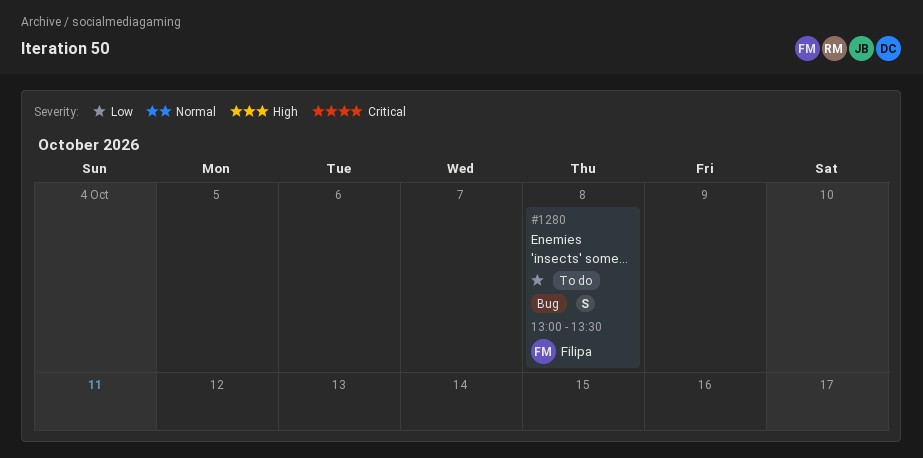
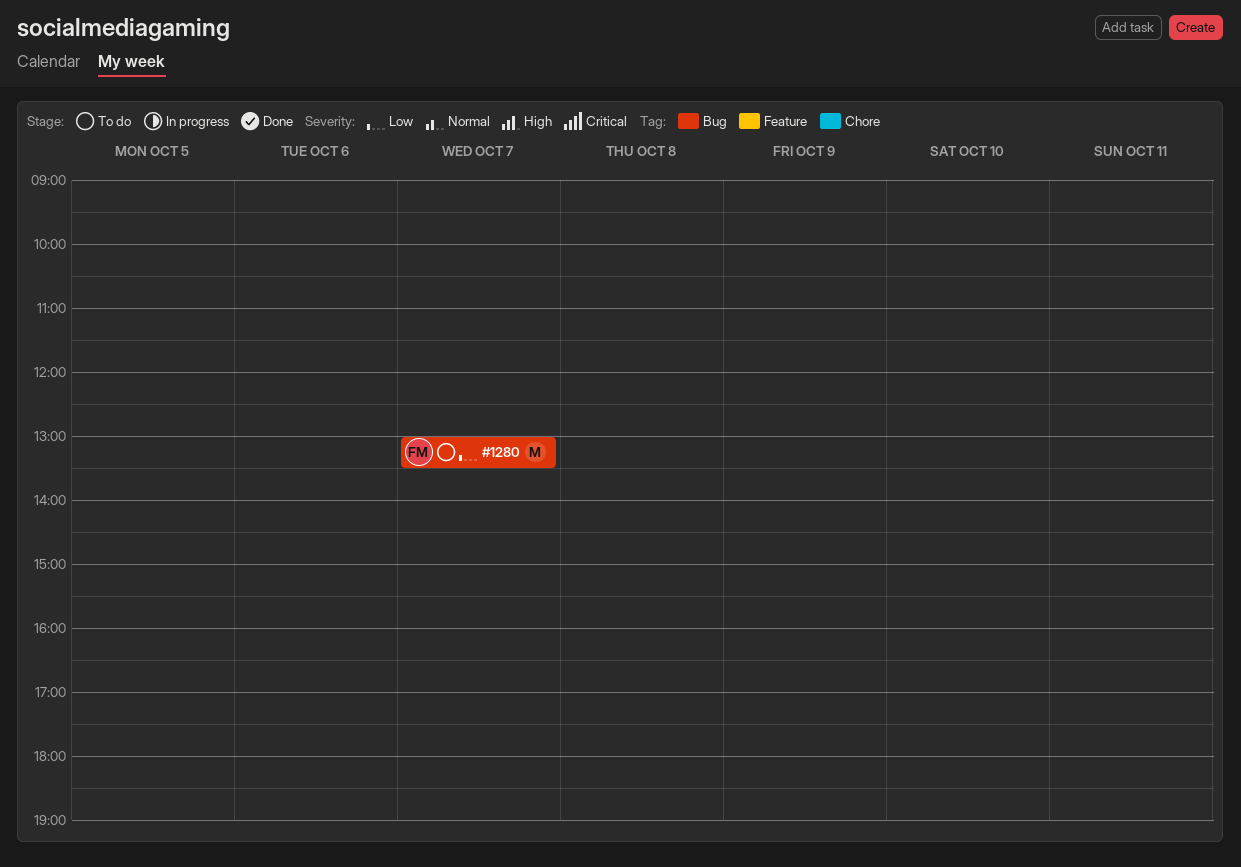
#1280, estimate: S -> M
#1280, day: Oct 8 -> Oct 7

